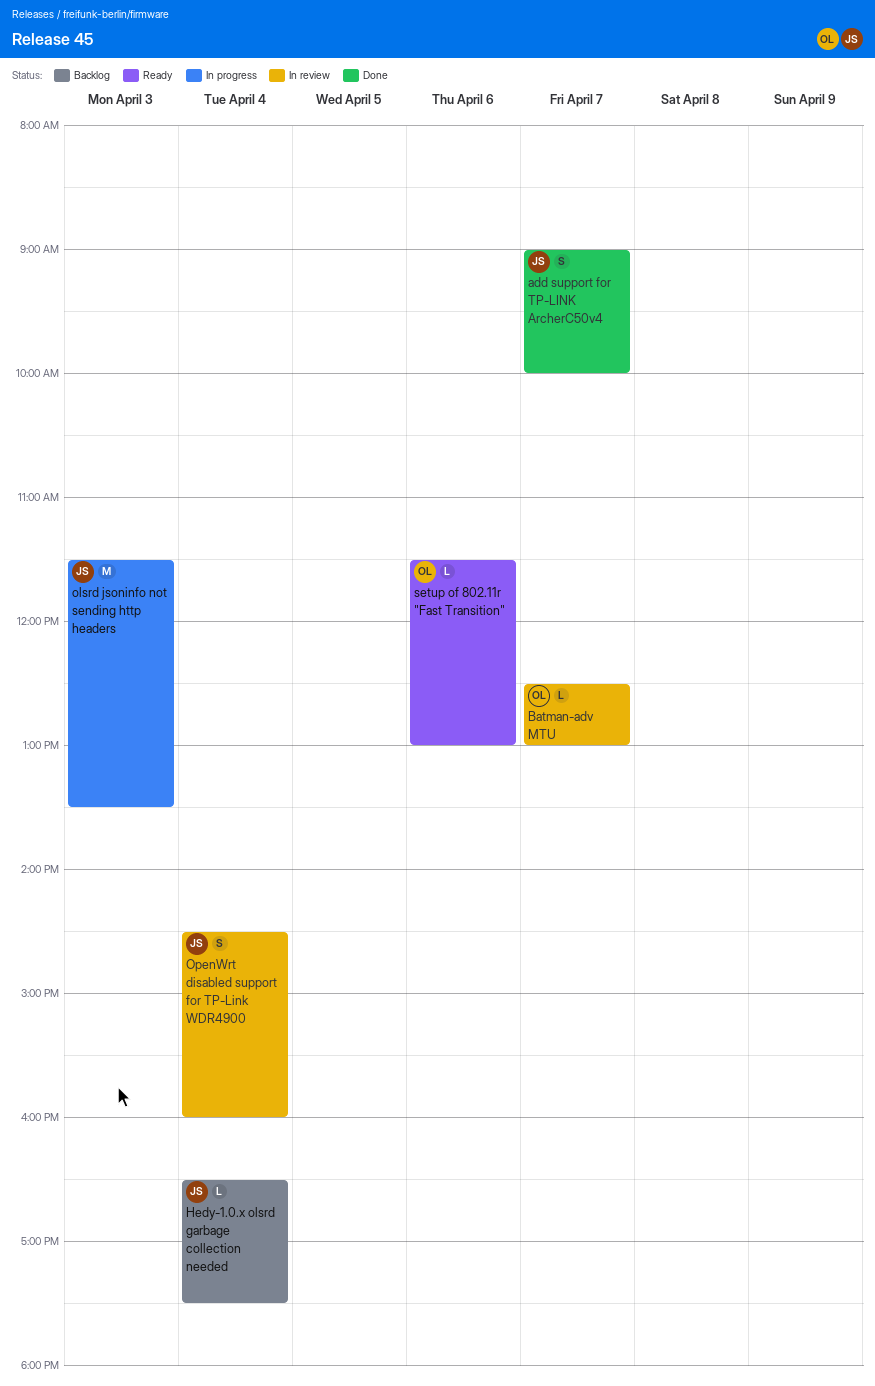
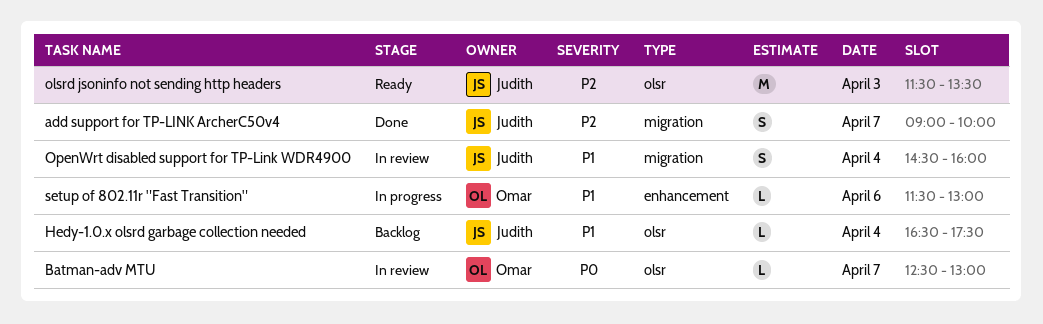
olsrd jsoninfo not sending http headers, status: In progress -> Ready
setup of 802.11r "Fast Transition", status: Ready -> In progress

